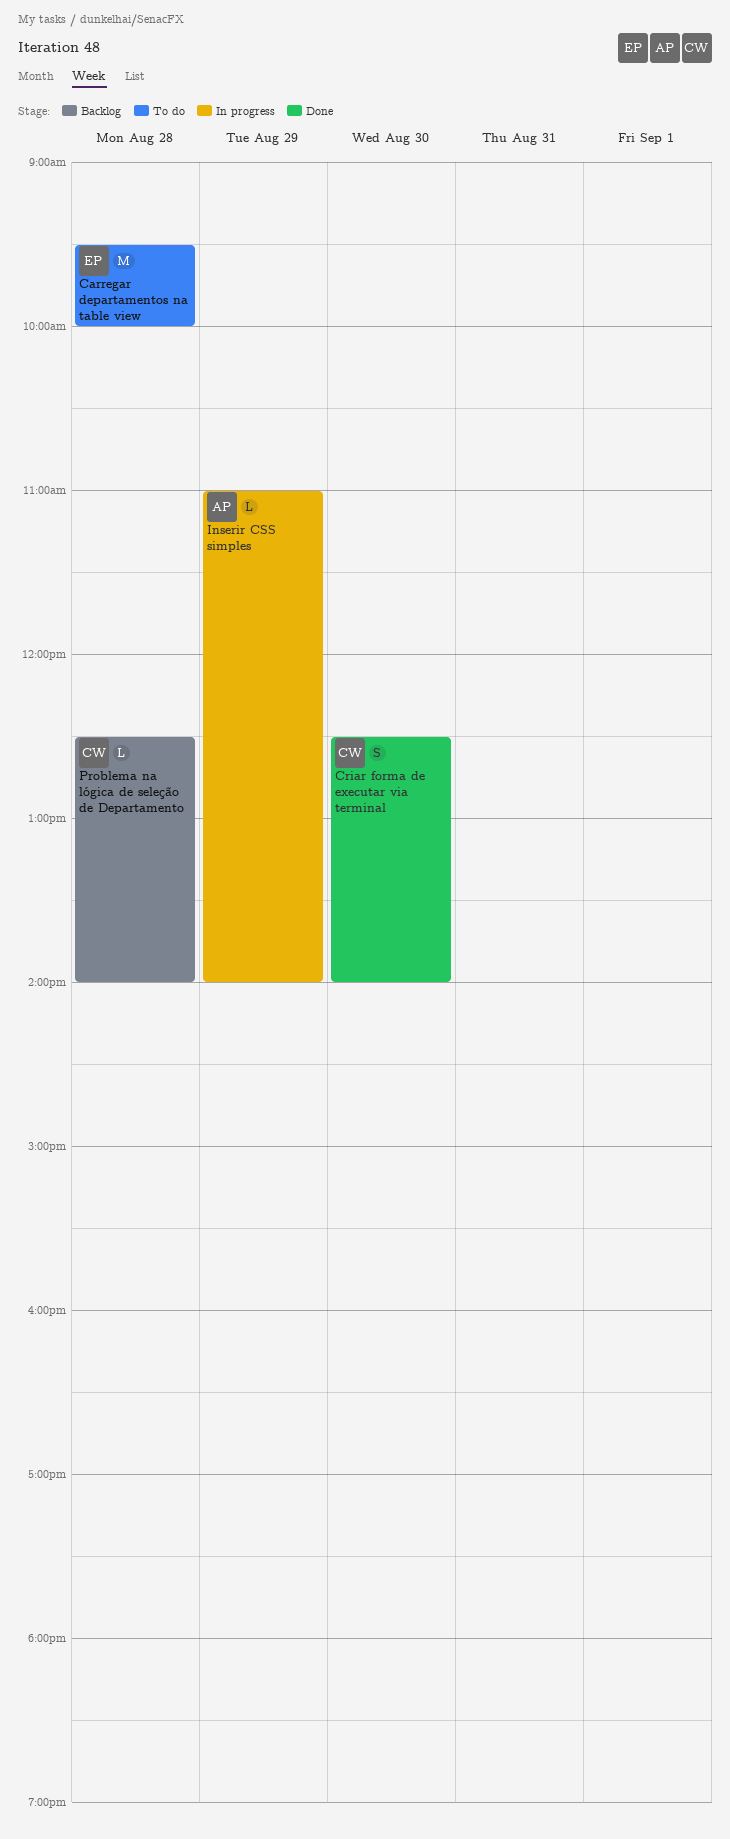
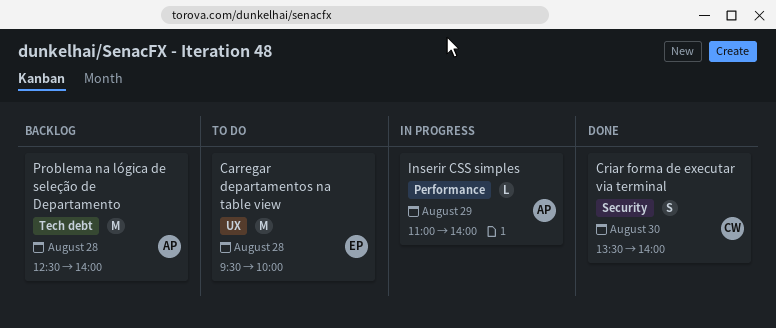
Criar forma de executar via terminal, begins: 12:30 -> 13:30
Problema na lógica de seleção de Departamento, owner: CW -> AP
Problema na lógica de seleção de Departamento, estimate: L -> M

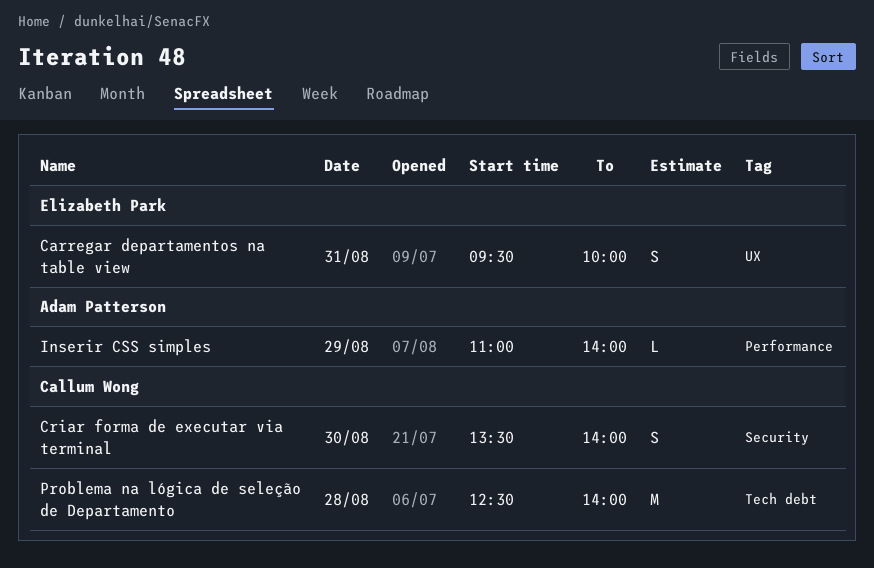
Carregar departamentos na table view, estimate: M -> S
Carregar departamentos na table view, day: Aug 28 -> Aug 31
Problema na lógica de seleção de Departamento, owner: Adam Patterson -> Callum Wong

